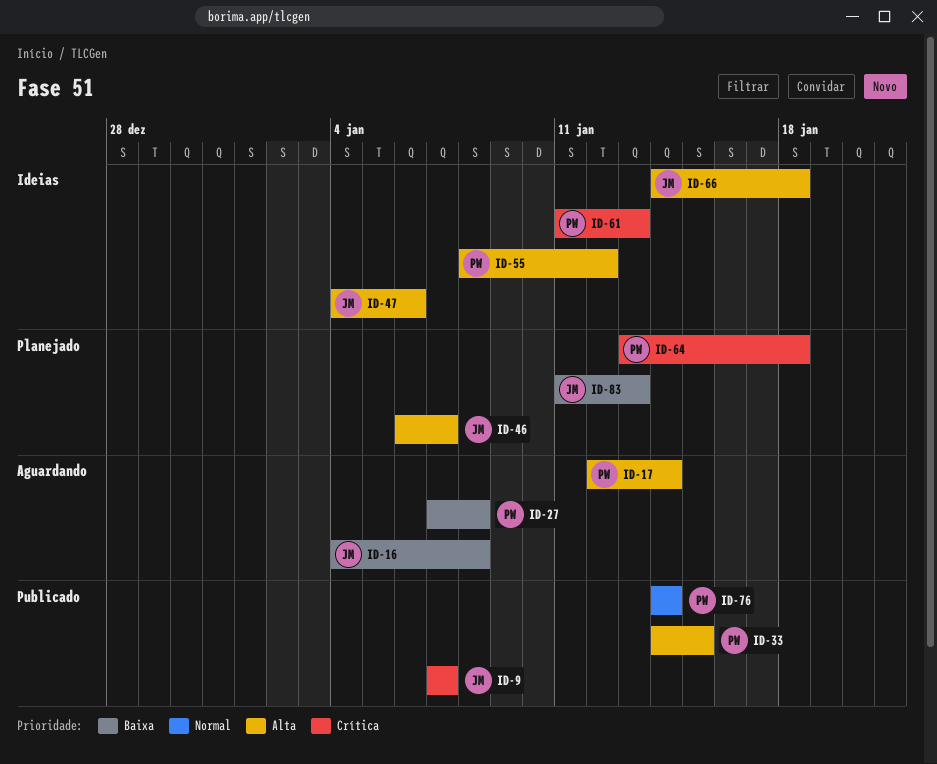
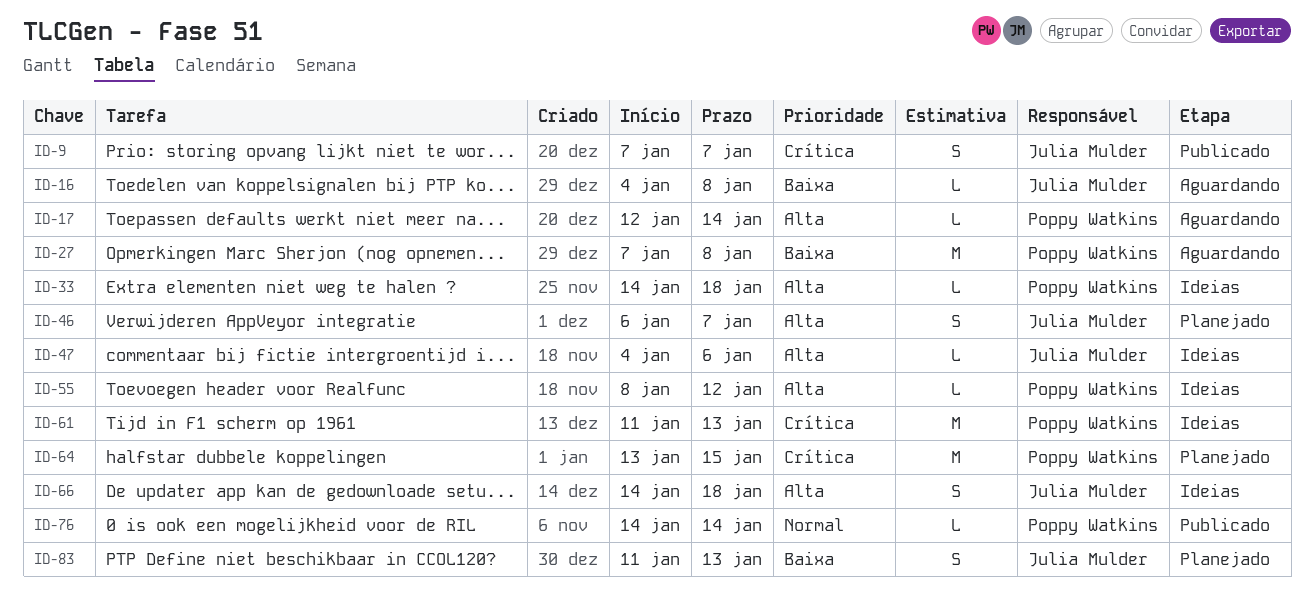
ID-33, status: Publicado -> Ideias
ID-33, due: Jan 15 -> Jan 18
ID-64, due: Jan 18 -> Jan 15

